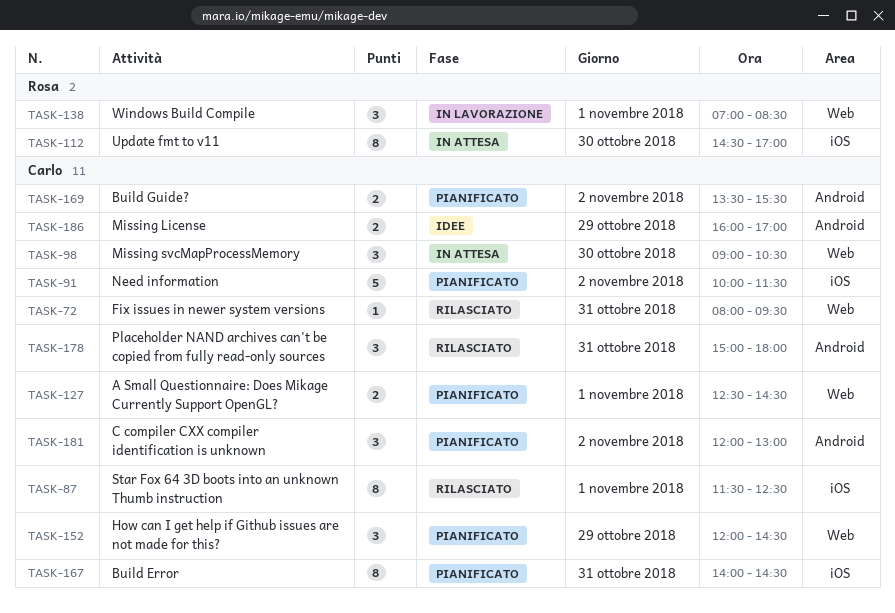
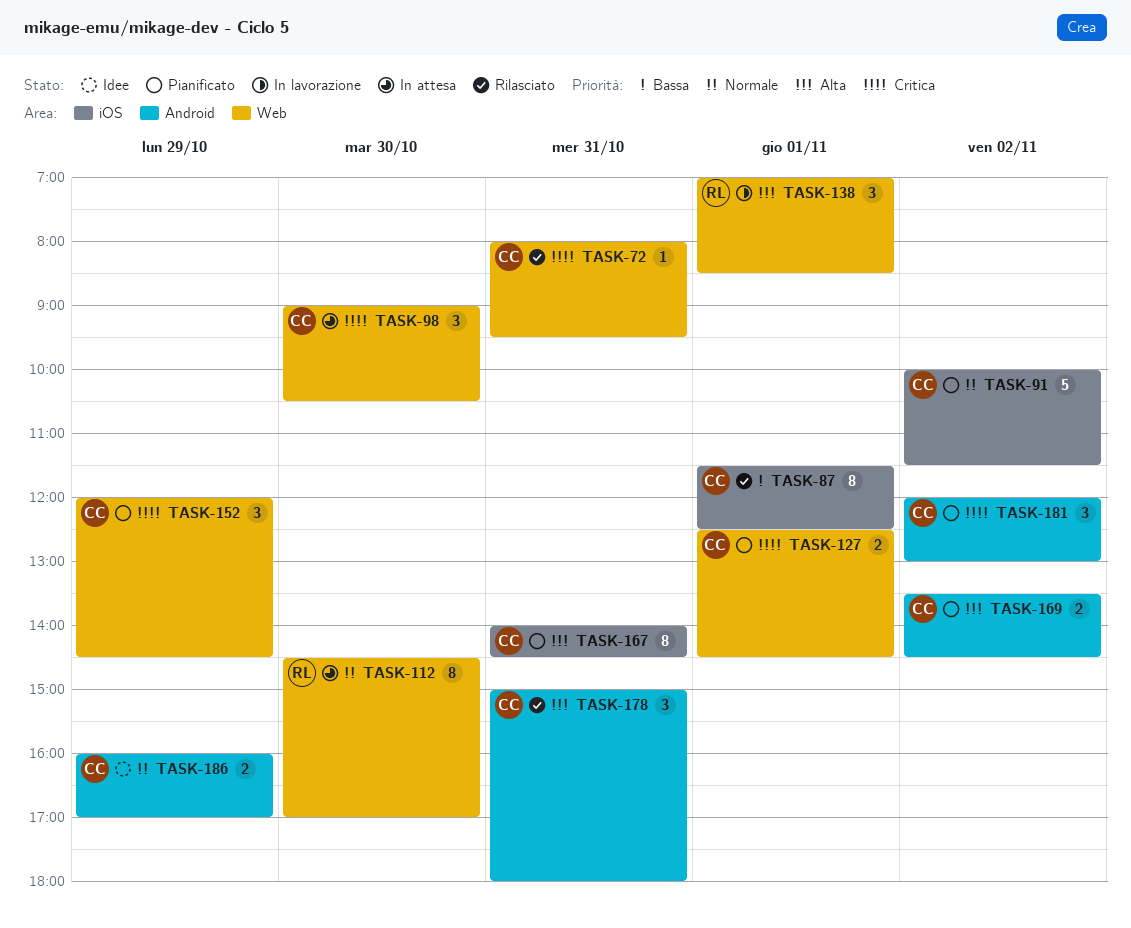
TASK-112, label: iOS -> Web
TASK-169, ends: 15:30 -> 14:30

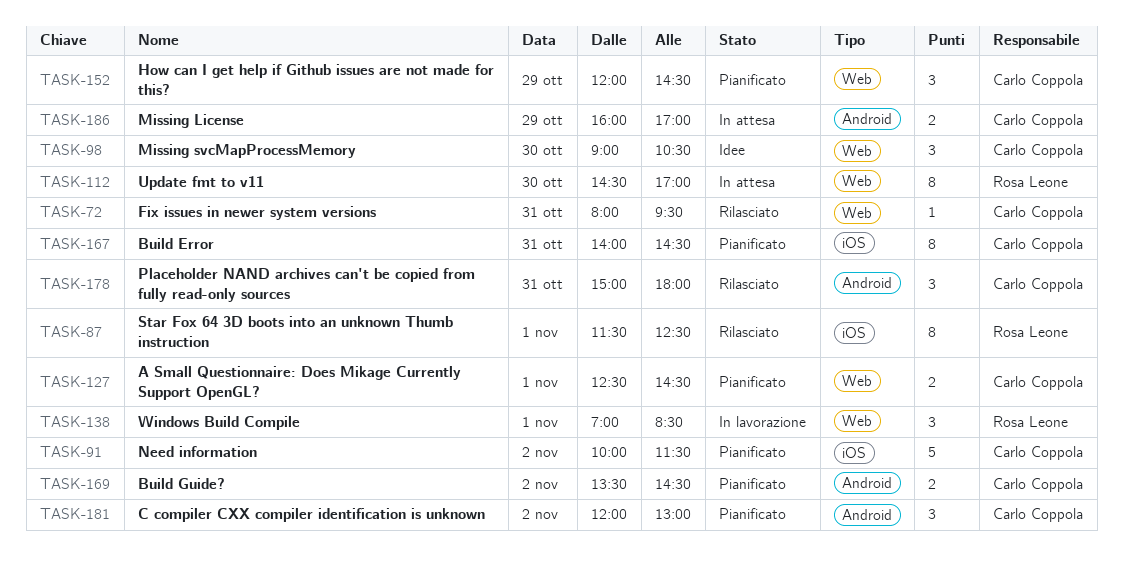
TASK-87, owner: Carlo Coppola -> Rosa Leone
TASK-98, status: In attesa -> Idee
TASK-186, status: Idee -> In attesa

